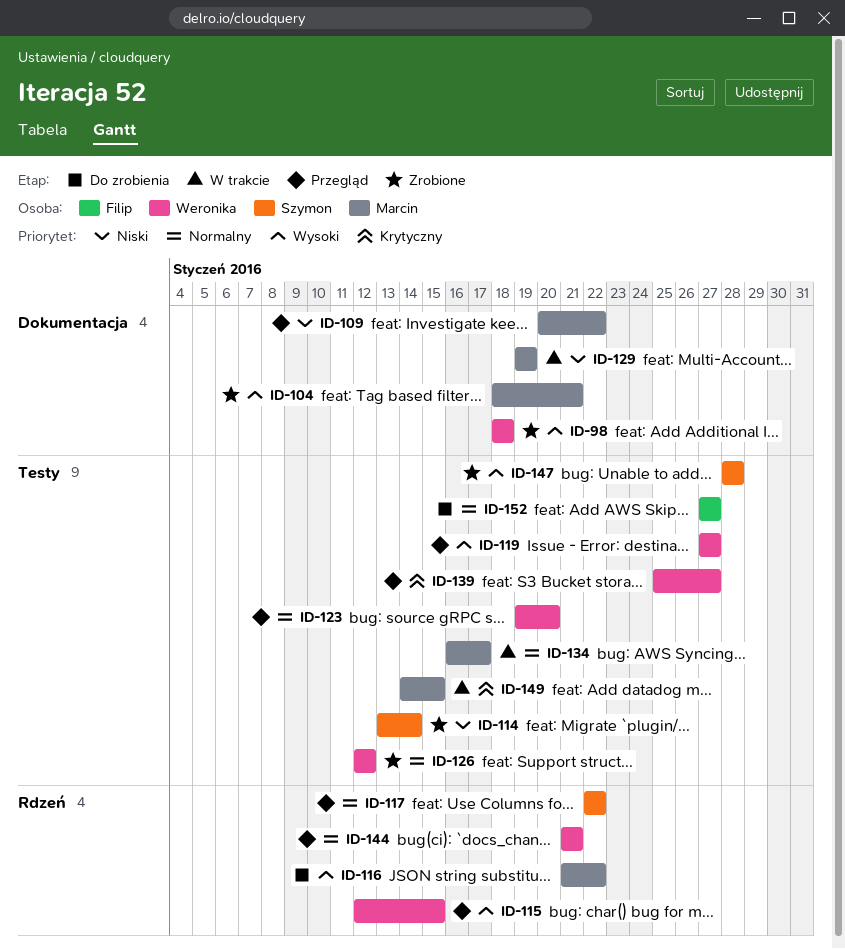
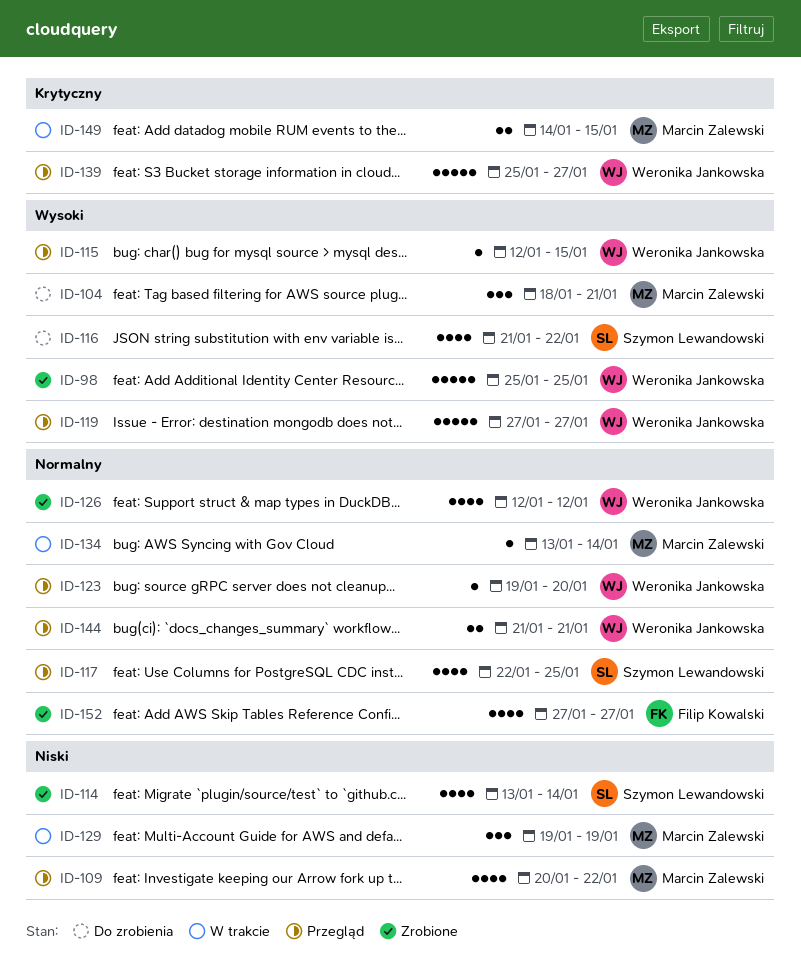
ID-98, start: Jan 18 -> Jan 25
ID-98, due: Jan 18 -> Jan 25
ID-104, status: Zrobione -> Do zrobienia
ID-116, owner: Marcin Zalewski -> Szymon Lewandowski
ID-117, due: Jan 22 -> Jan 25
ID-134, start: Jan 16 -> Jan 13
ID-134, due: Jan 17 -> Jan 14
ID-147: present -> none
ID-152, status: Do zrobienia -> Zrobione

